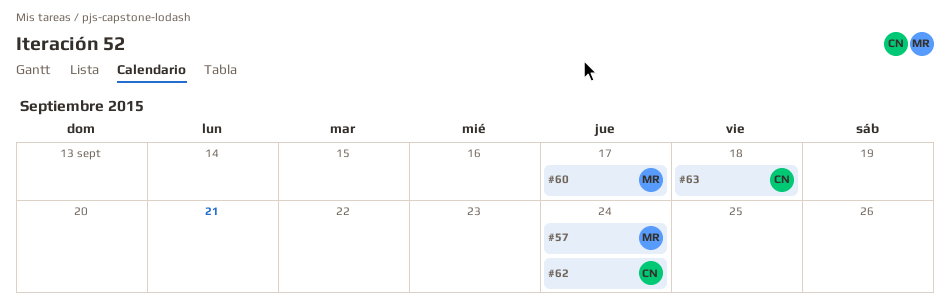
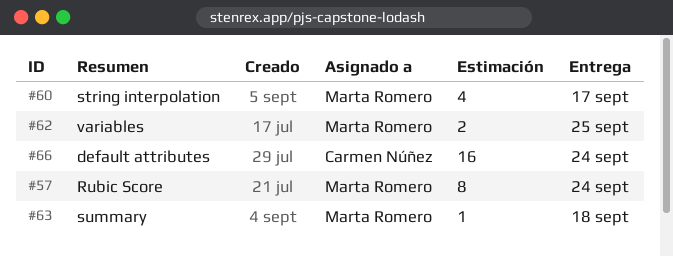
#62, owner: Carmen Núñez -> Marta Romero
#62, due: Sep 24 -> Sep 25
#63, owner: Carmen Núñez -> Marta Romero
#66: none -> present

